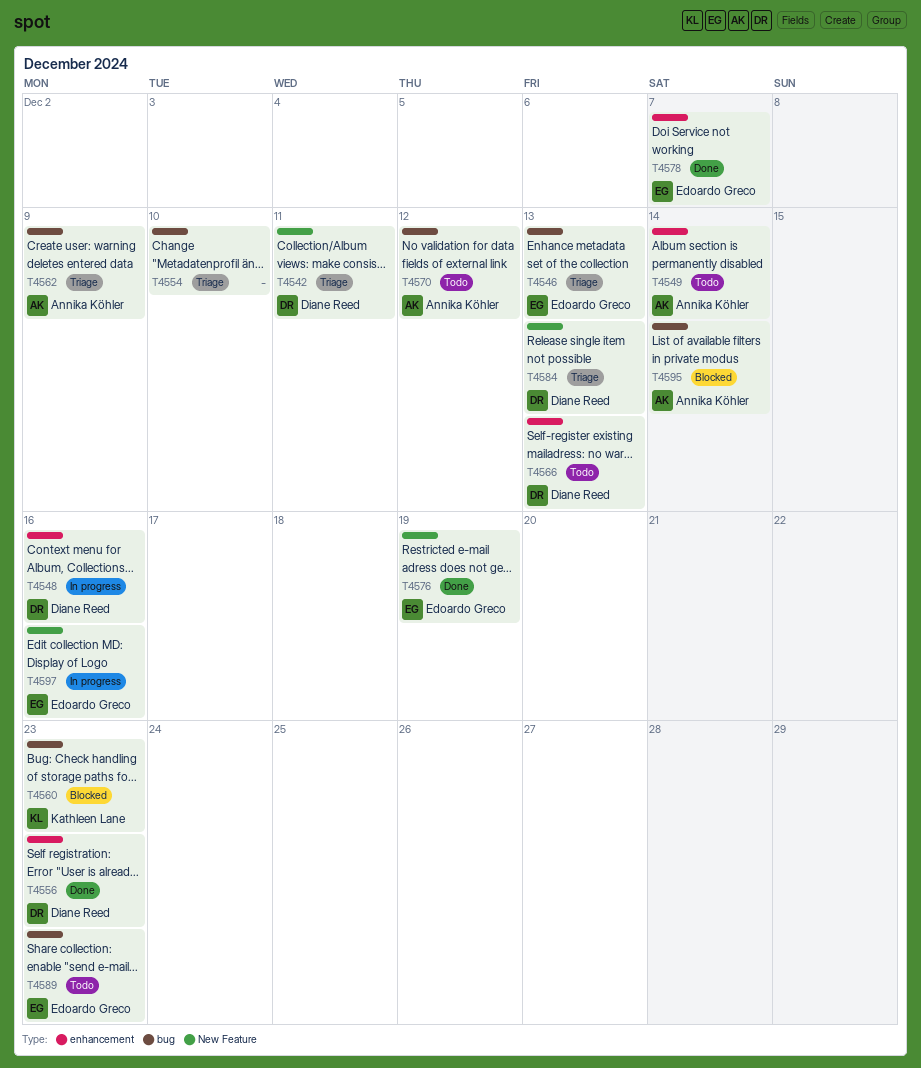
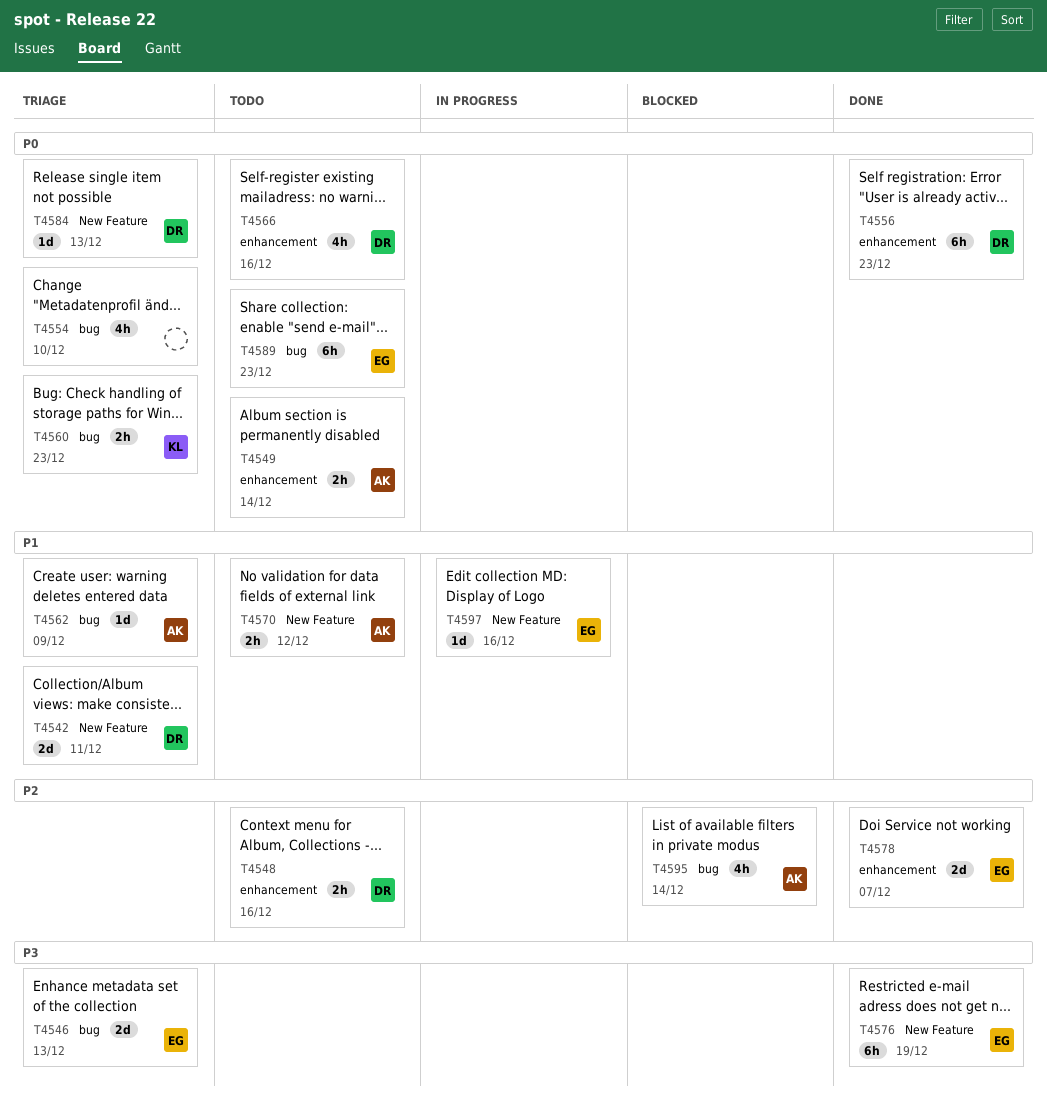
T4548, status: In progress -> Todo
T4560, status: Blocked -> Triage
T4566, due: Dec 13 -> Dec 16
T4570, label: bug -> New Feature

